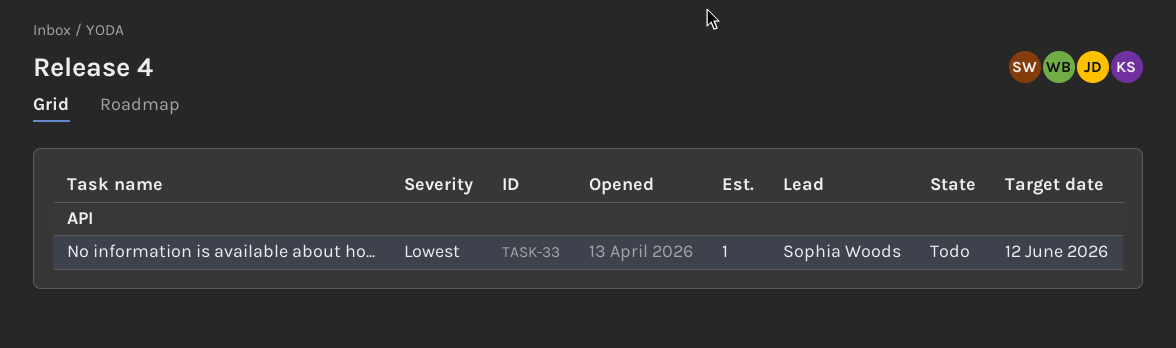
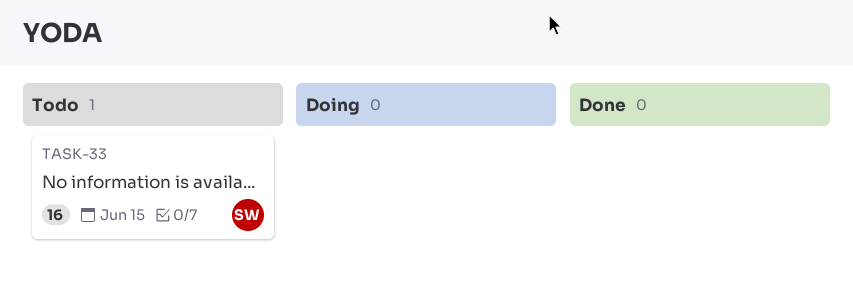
TASK-33, estimate: 1 -> 16
TASK-33, due: Jun 12 -> Jun 15

